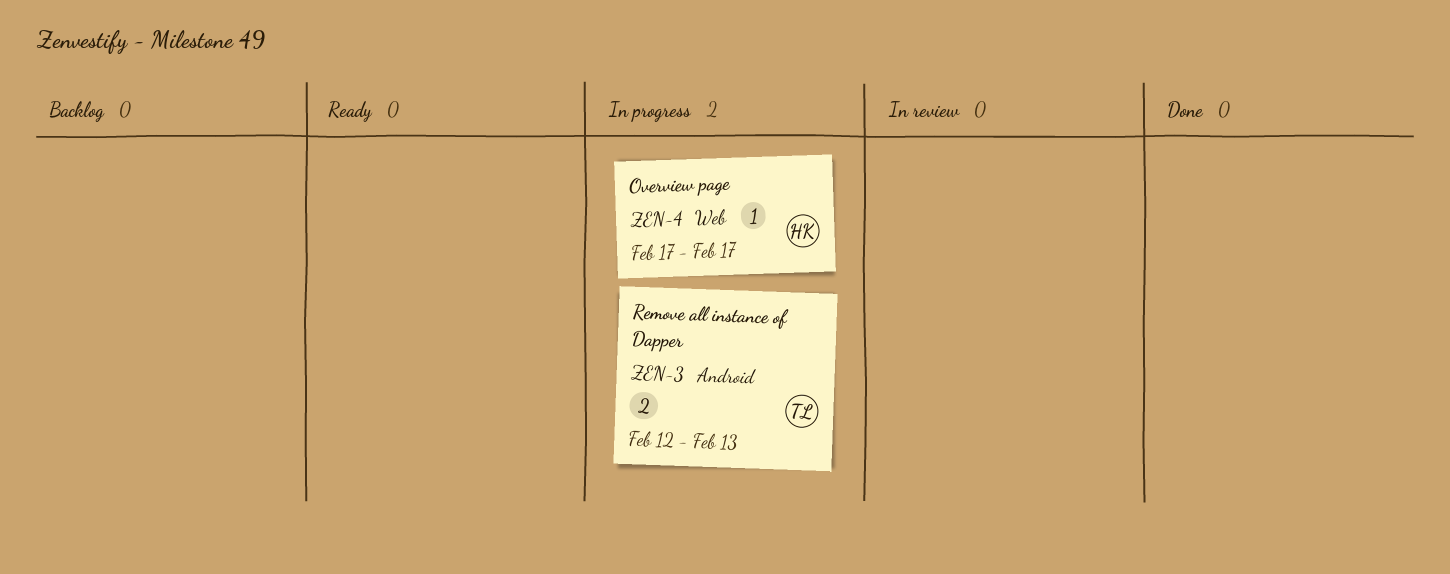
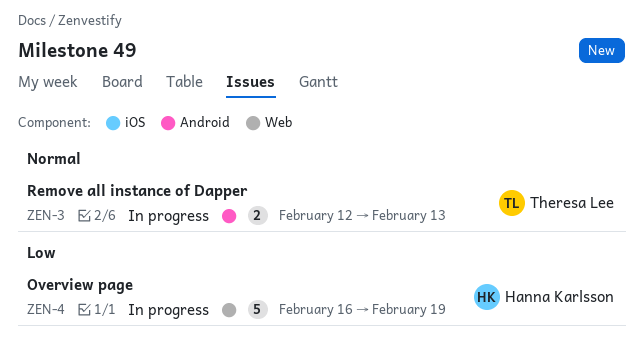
ZEN-4, estimate: 1 -> 5
ZEN-4, start: Feb 17 -> Feb 16
ZEN-4, due: Feb 17 -> Feb 19

